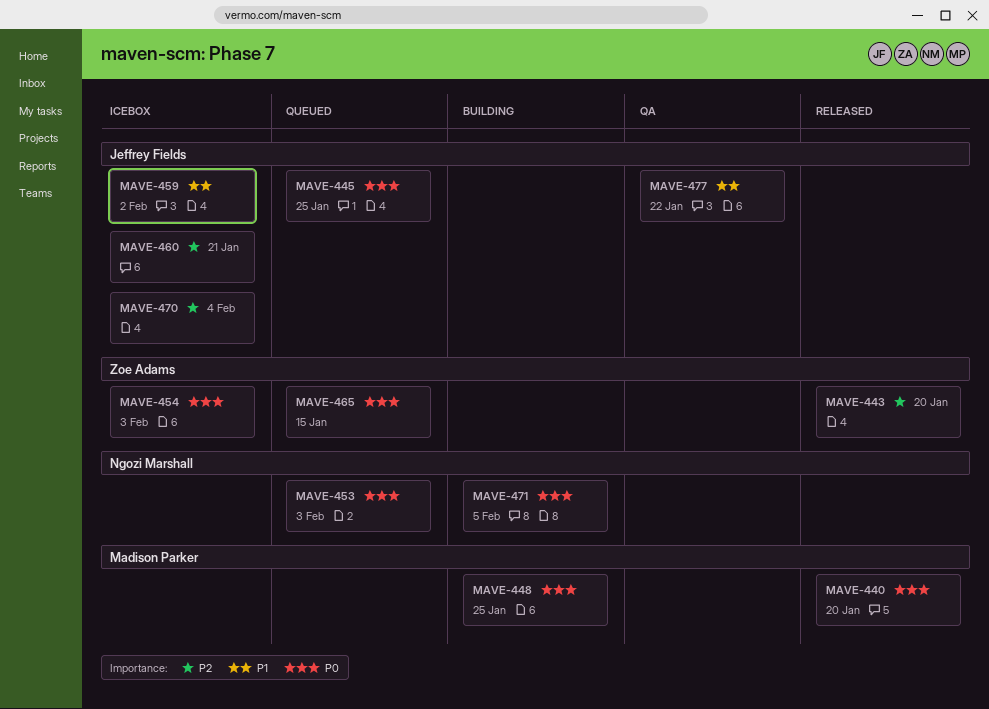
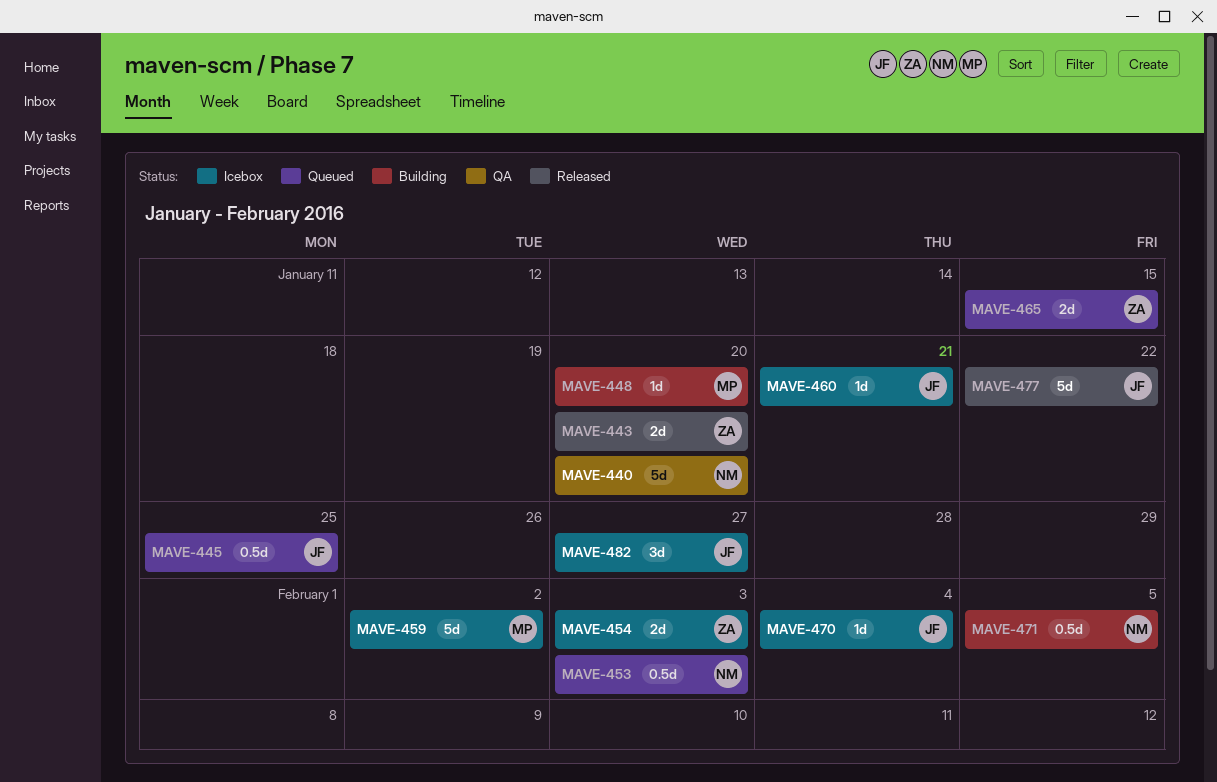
MAVE-440, status: Released -> QA
MAVE-440, owner: Madison Parker -> Ngozi Marshall
MAVE-448, due: Jan 25 -> Jan 20
MAVE-459, owner: Jeffrey Fields -> Madison Parker
MAVE-477, status: QA -> Released
MAVE-482: none -> present

